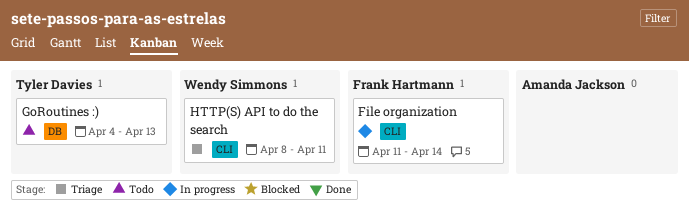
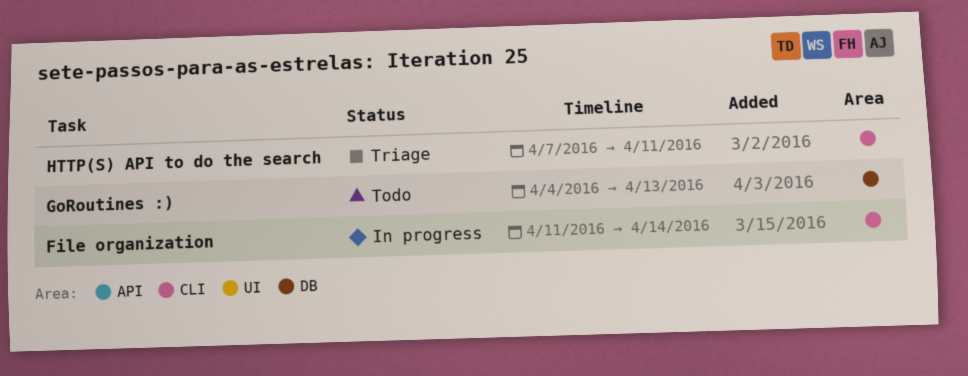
HTTP(S) API to do the search, start: Apr 8 -> Apr 7

